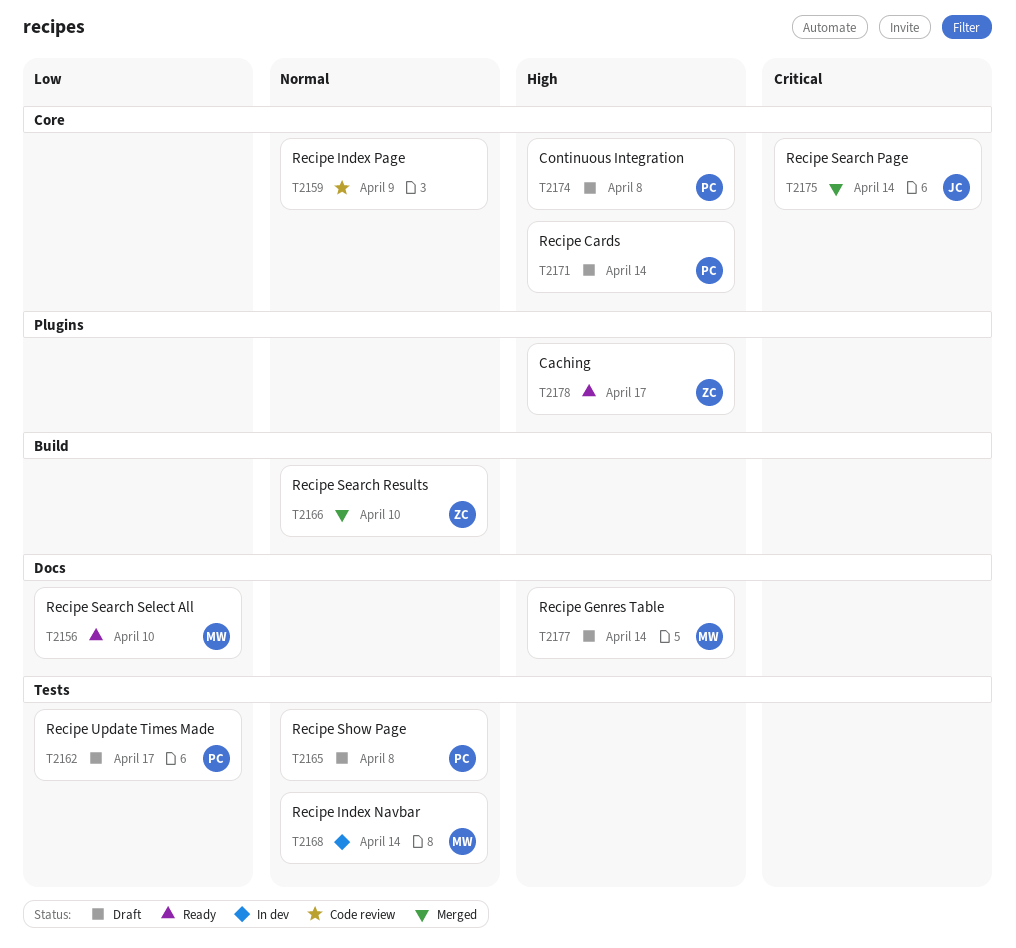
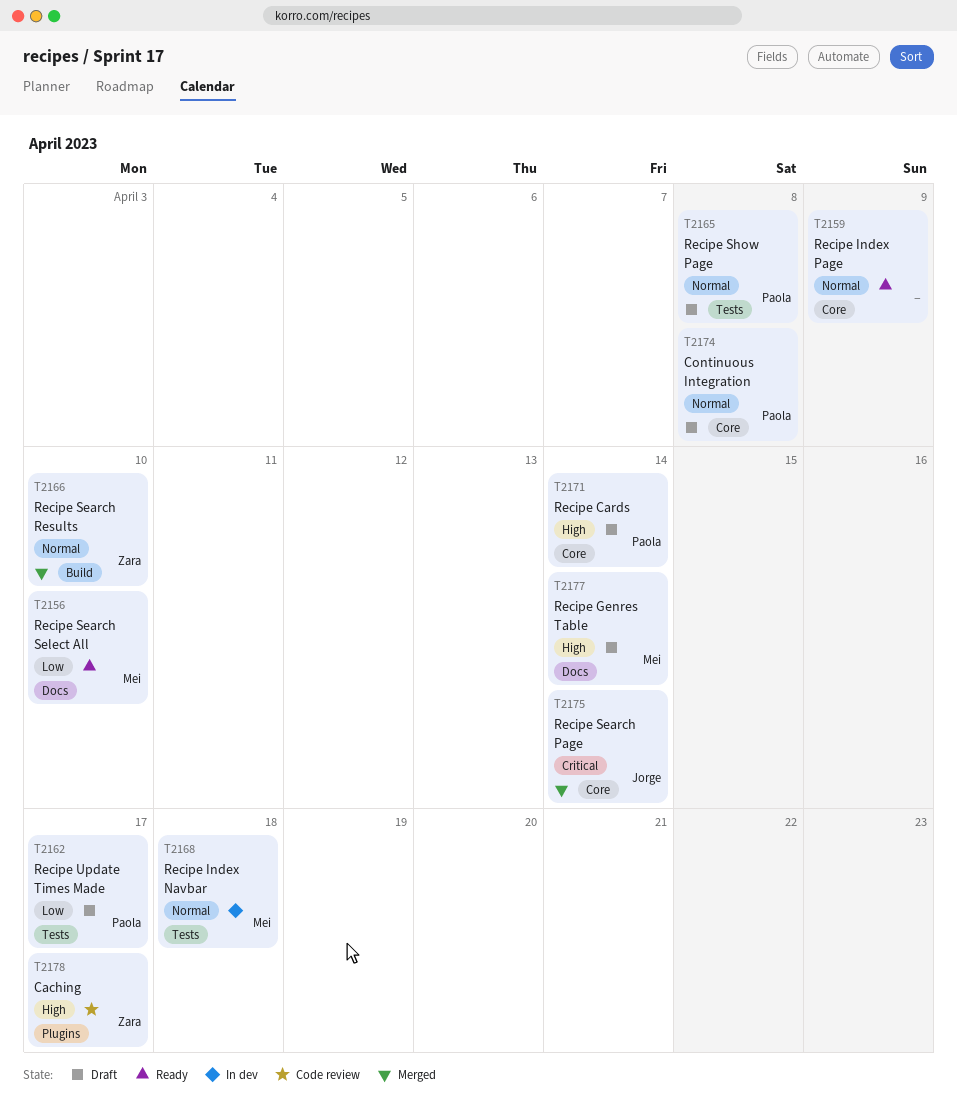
T2159, status: Code review -> Ready
T2168, due: Apr 14 -> Apr 18
T2174, priority: High -> Normal
T2178, status: Ready -> Code review

